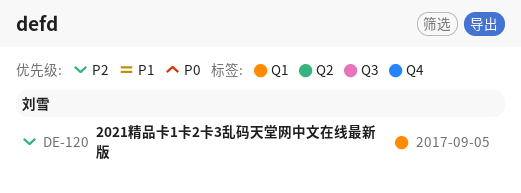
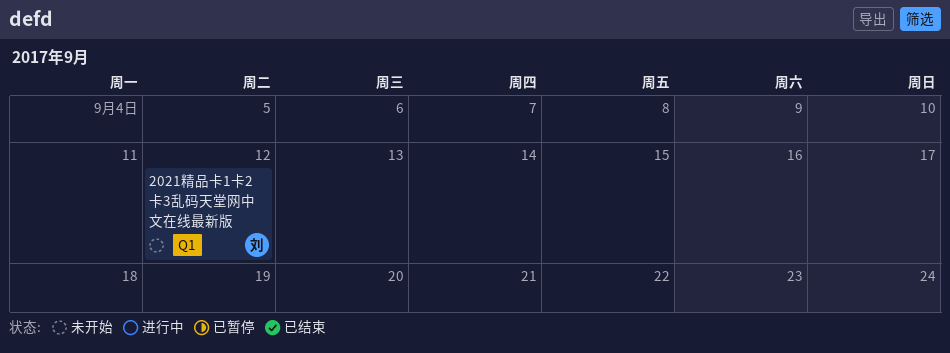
2021精品卡1卡2卡3乱码天堂网中文在线最新版, due: Sep 5 -> Sep 12

